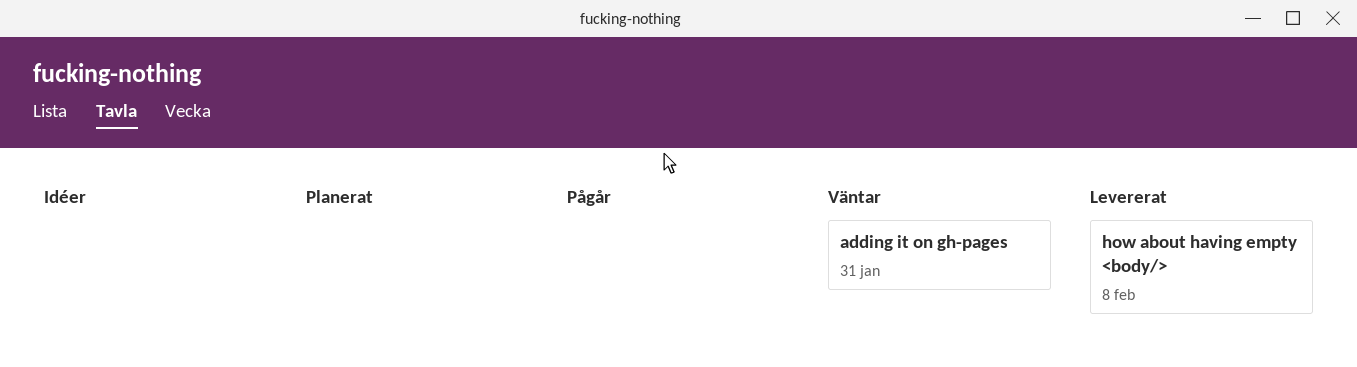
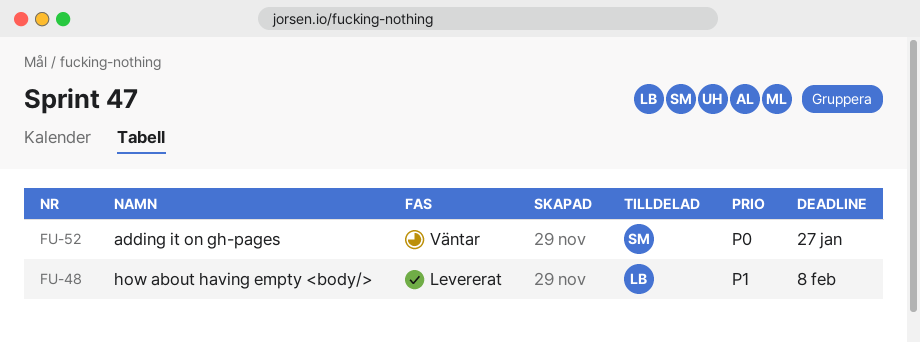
adding it on gh-pages, due: Jan 31 -> Jan 27

